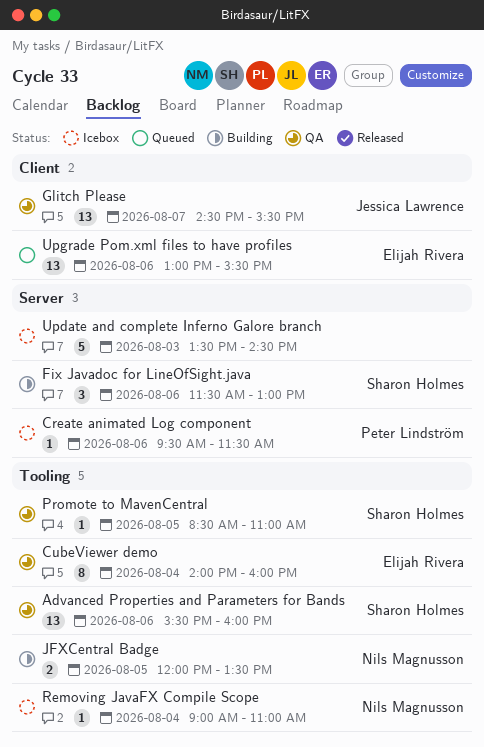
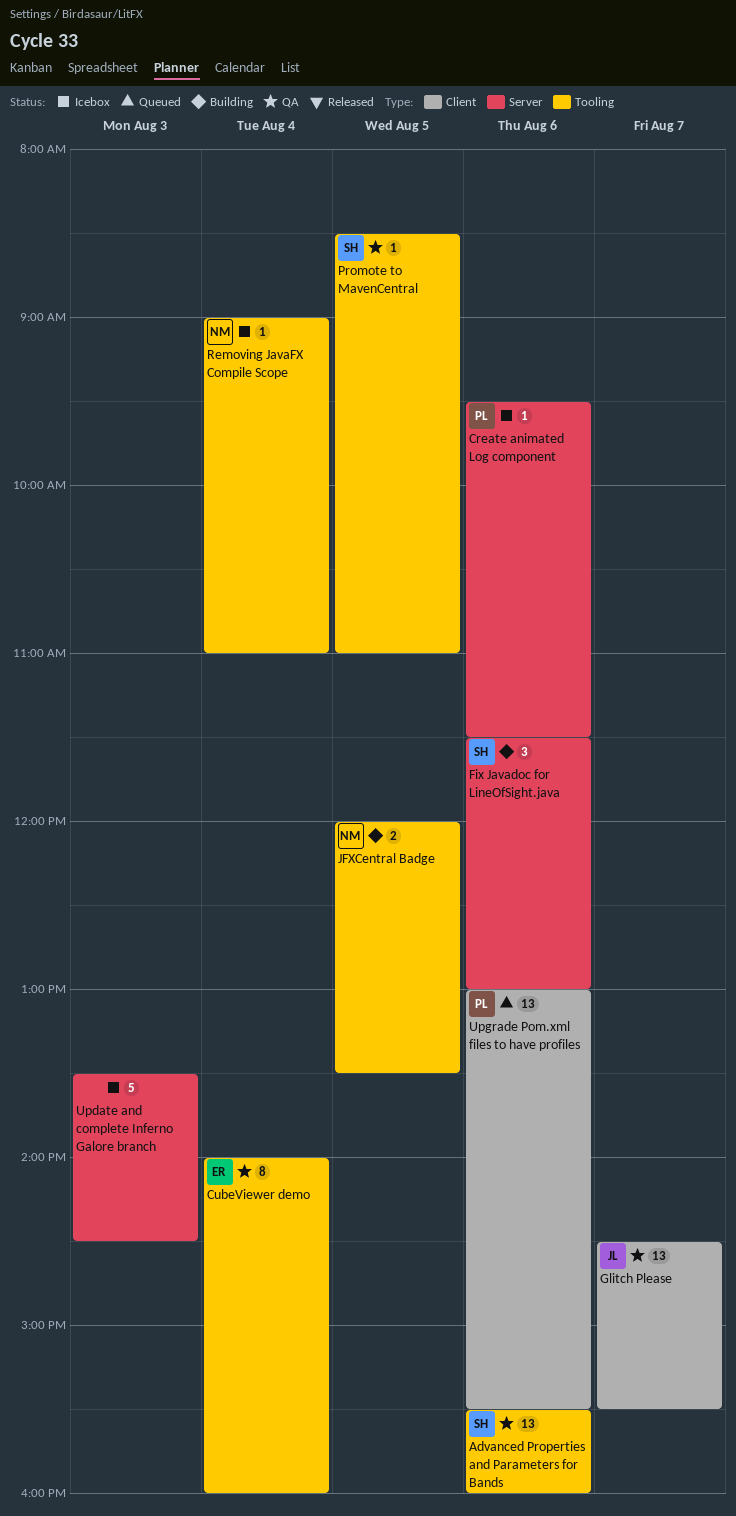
Upgrade Pom.xml files to have profiles, owner: Elijah Rivera -> Peter Lindström

